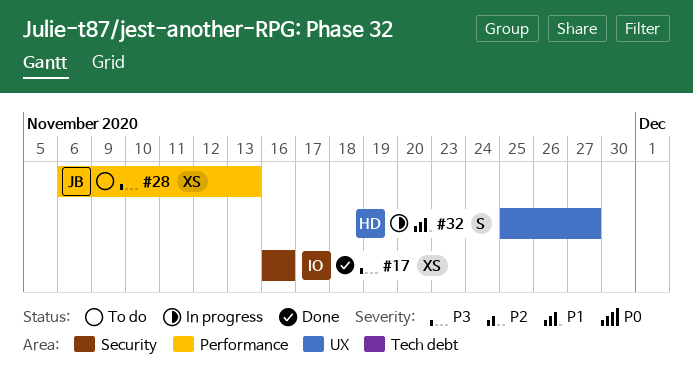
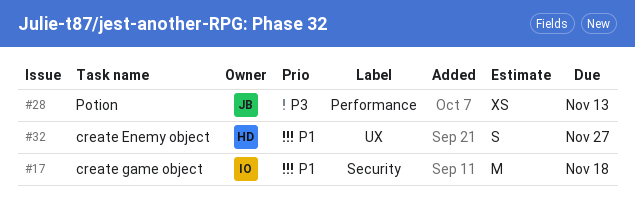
#17, priority: P3 -> P1
#17, estimate: XS -> M
#17, due: Nov 16 -> Nov 18

